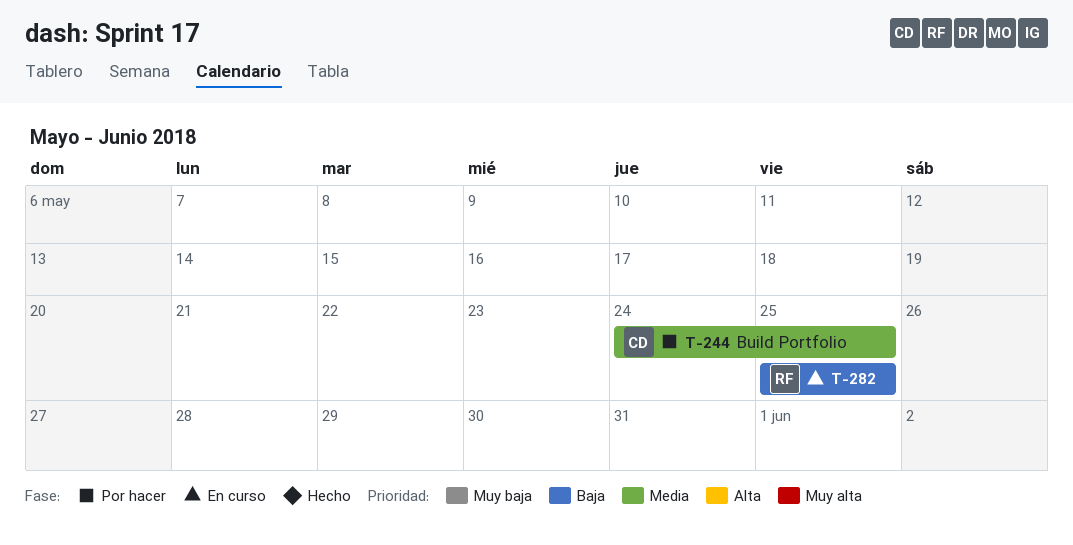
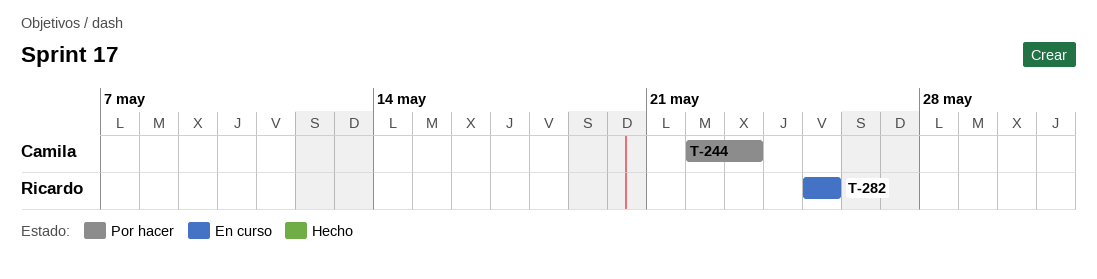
T-244, start: May 24 -> May 22
T-244, due: May 25 -> May 23

